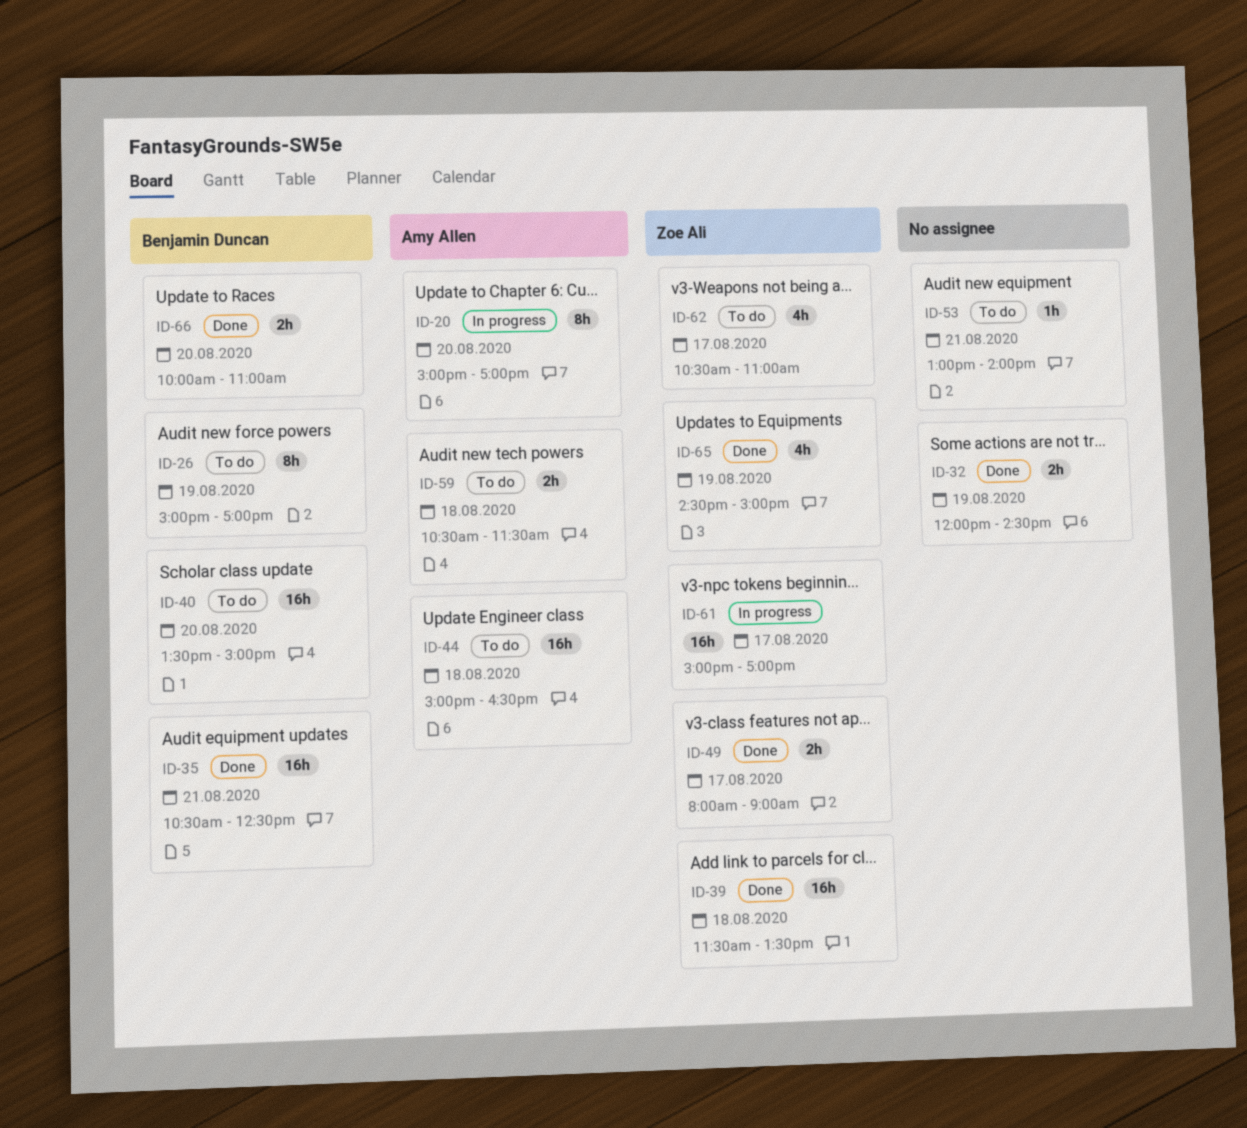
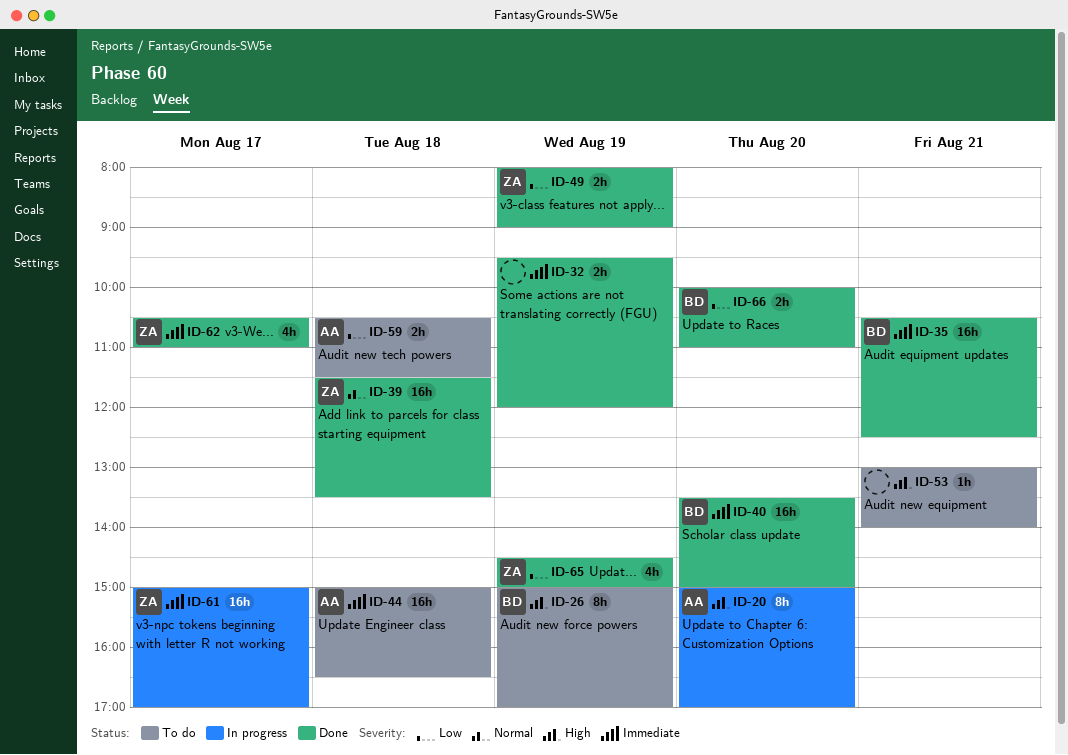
ID-32, begins: 12:00 -> 09:30
ID-32, ends: 14:30 -> 12:00
ID-40, status: To do -> Done
ID-49, day: Aug 17 -> Aug 19
ID-62, status: To do -> Done

